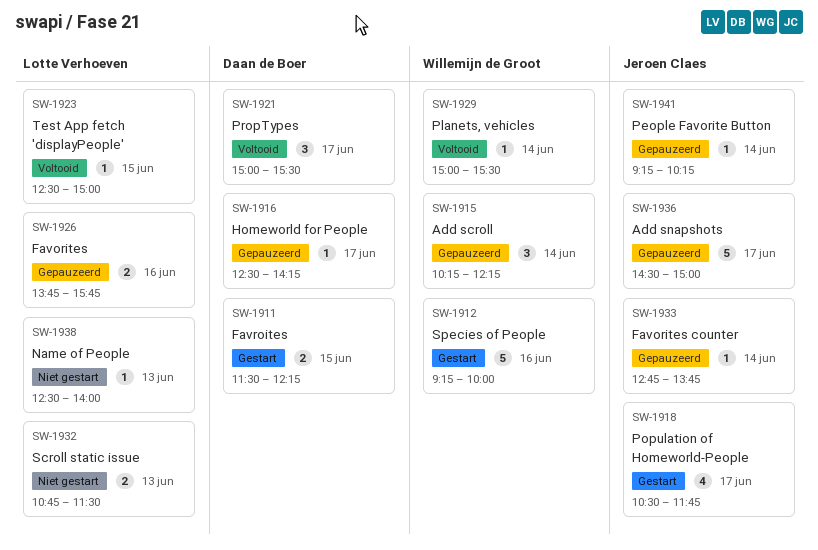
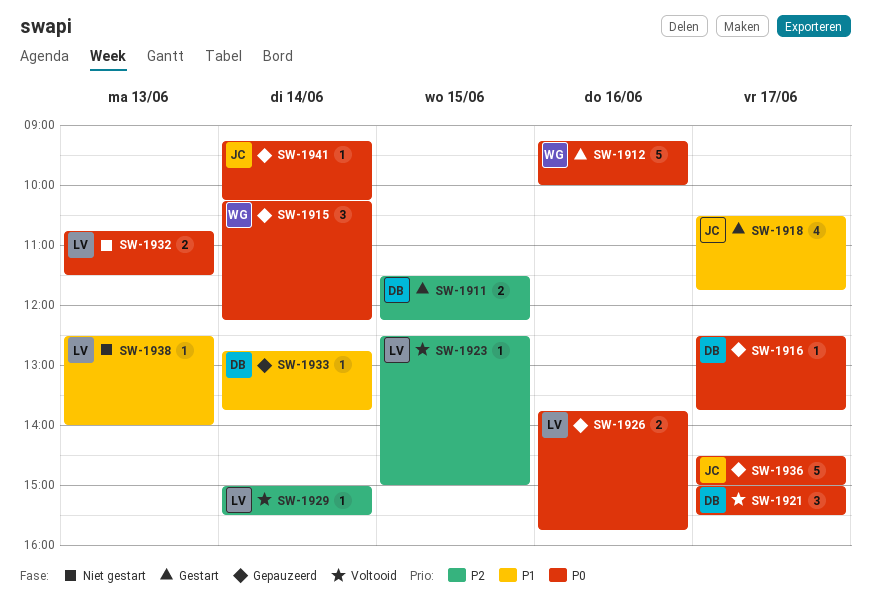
SW-1916, ends: 14:15 -> 13:45
SW-1929, owner: Willemijn de Groot -> Lotte Verhoeven
SW-1933, owner: Jeroen Claes -> Daan de Boer

